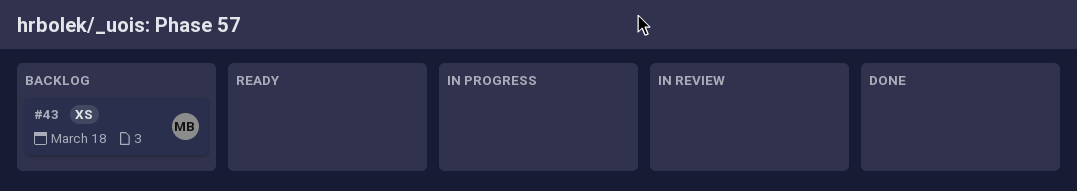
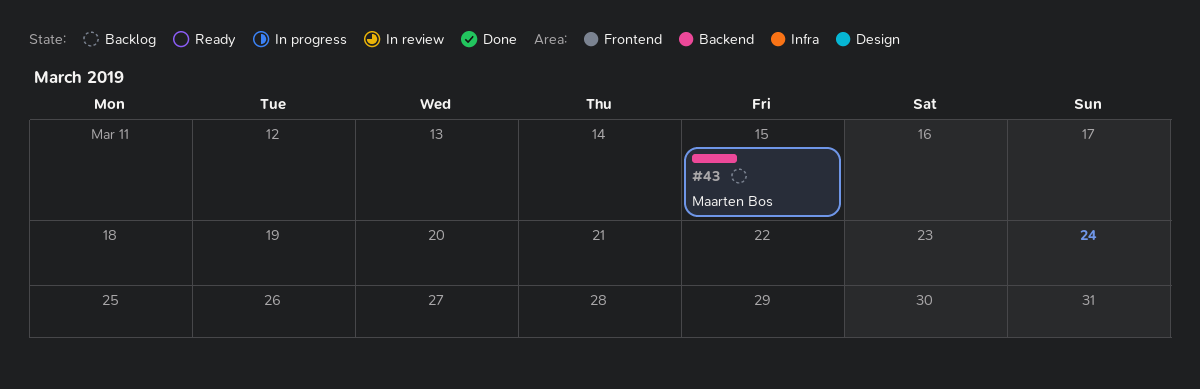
#43, due: Mar 18 -> Mar 15

